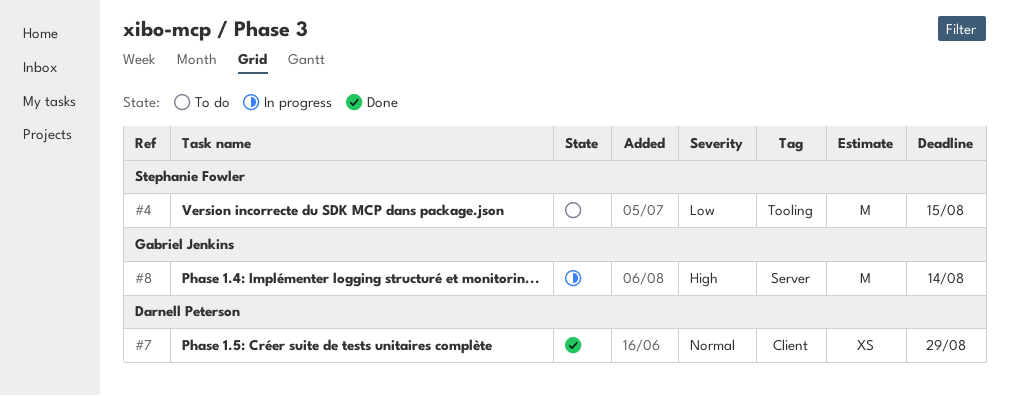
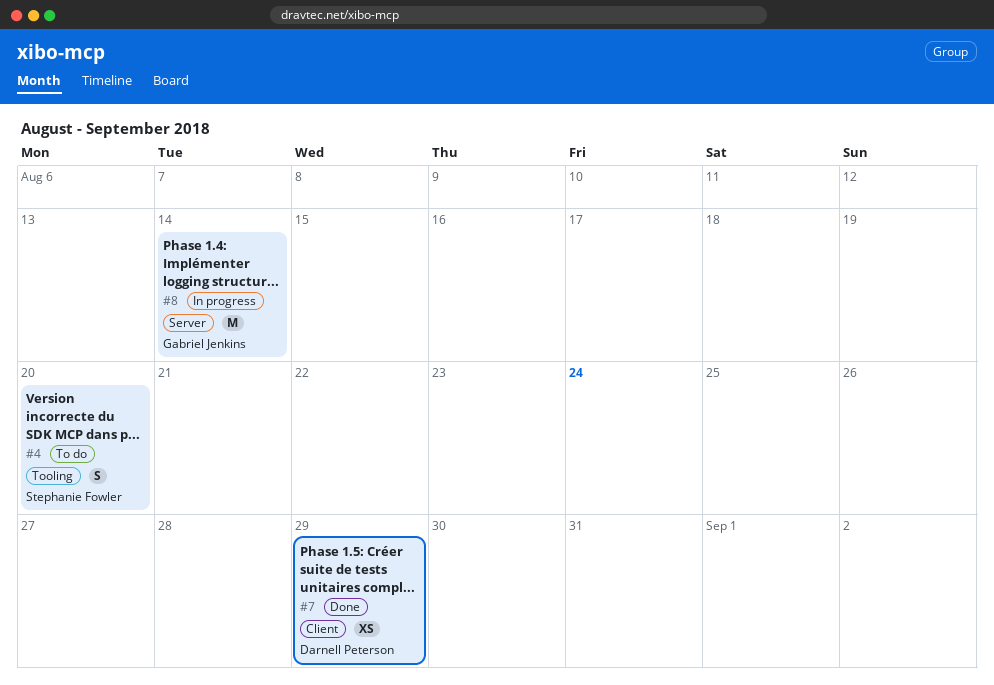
#4, estimate: M -> S
#4, due: Aug 15 -> Aug 20

